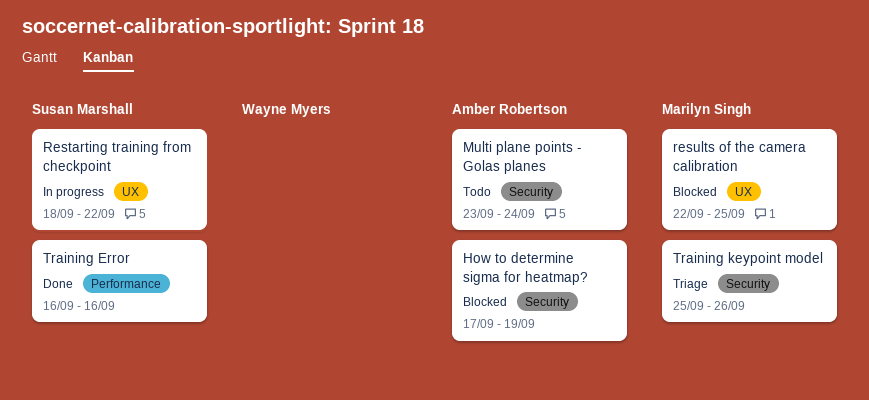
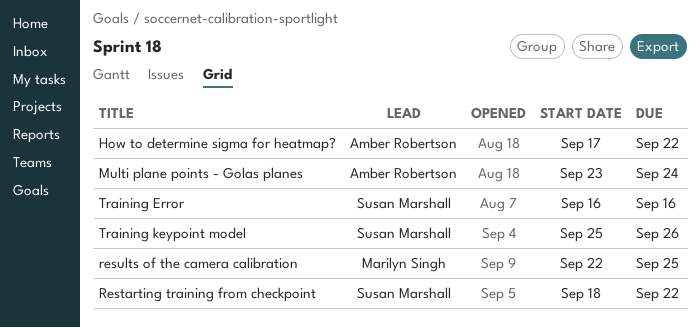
How to determine sigma for heatmap?, due: Sep 19 -> Sep 22
Training keypoint model, owner: Marilyn Singh -> Susan Marshall

